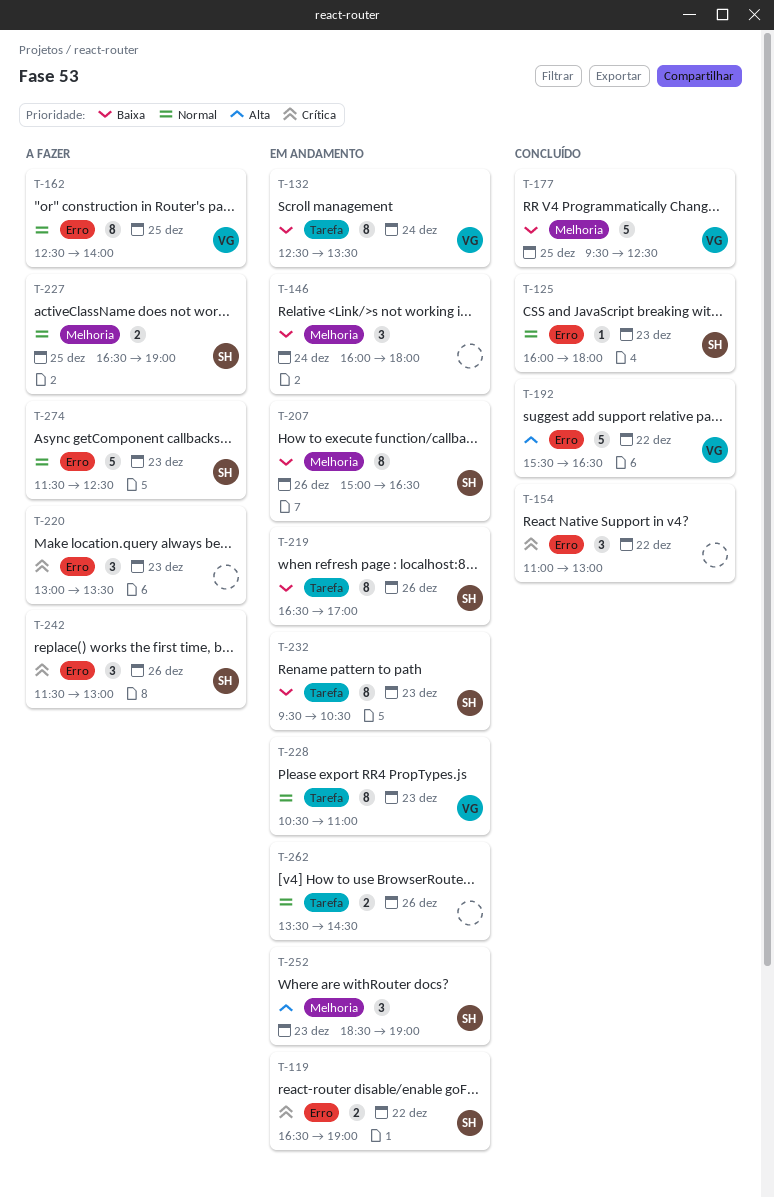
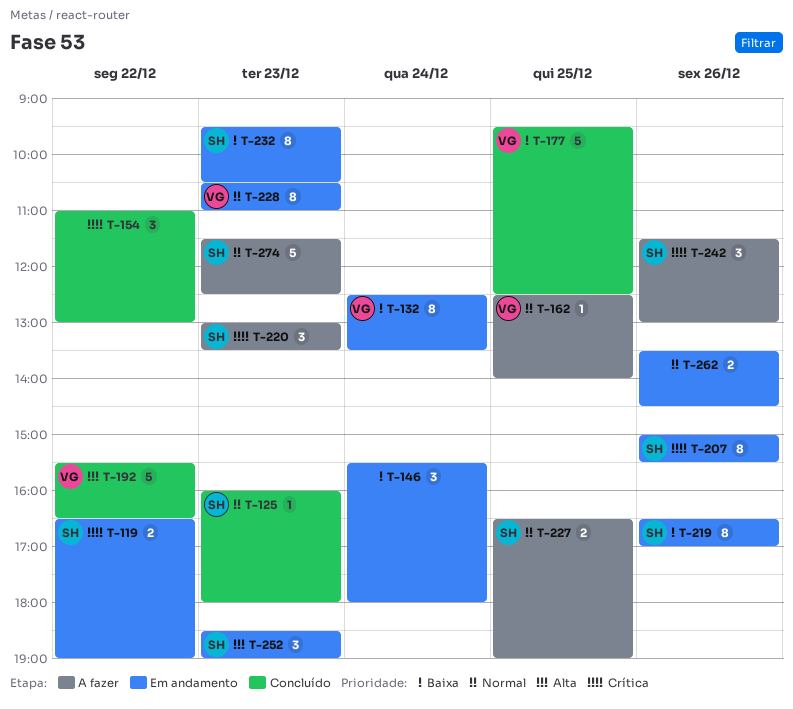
T-146, begins: 16:00 -> 15:30
T-162, estimate: 8 -> 1
T-207, priority: Baixa -> Crítica
T-207, ends: 16:30 -> 15:30
T-220, owner: none -> SH

